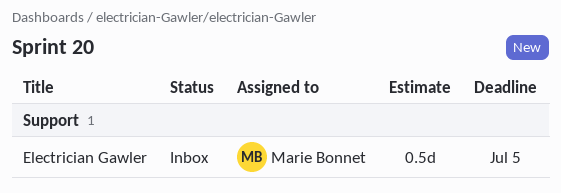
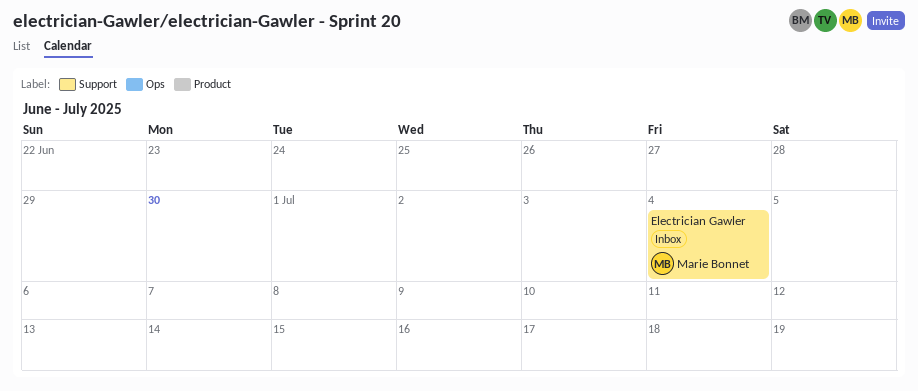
Electrician Gawler, due: Jul 5 -> Jul 4

